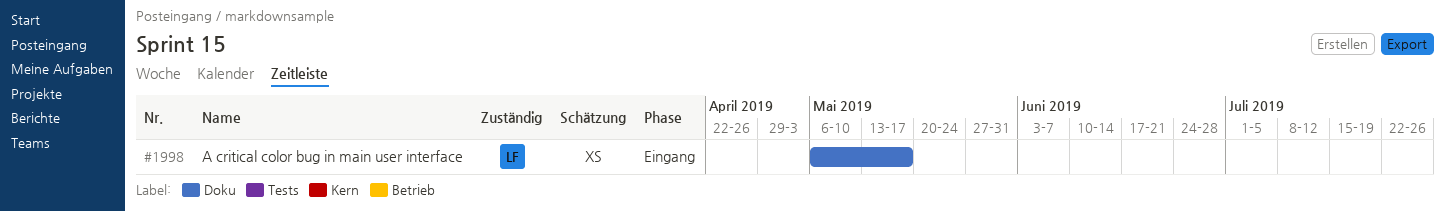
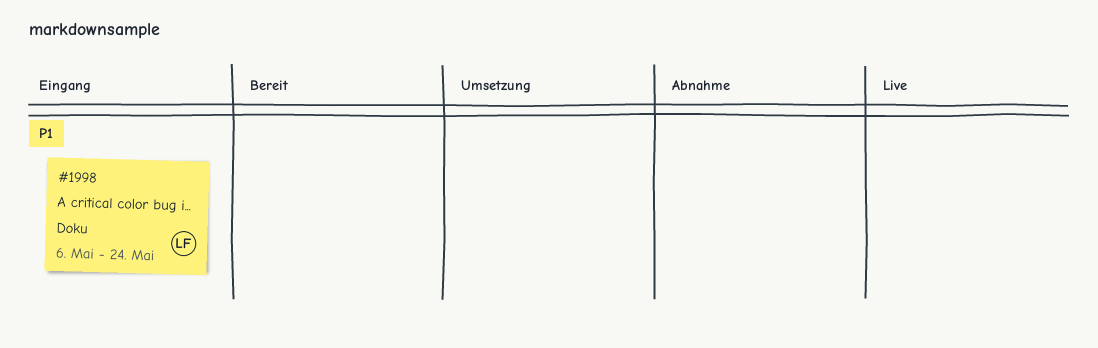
#1998, due: May 17 -> May 24

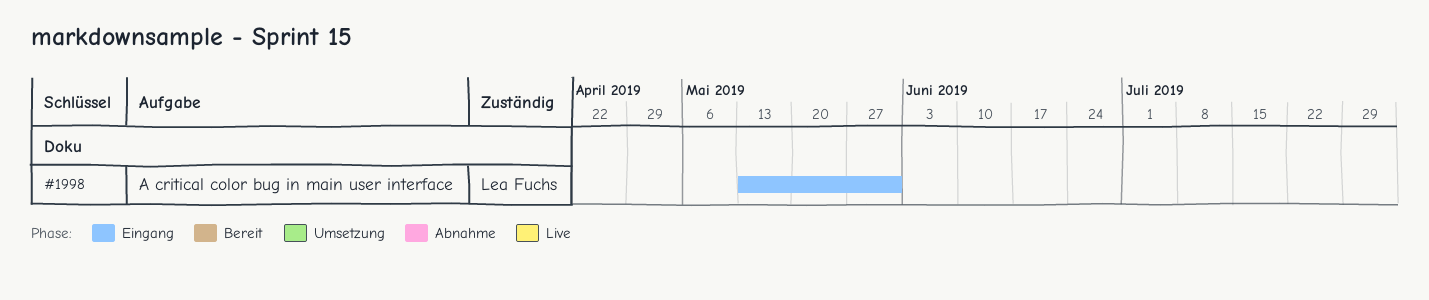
#1998, start: May 6 -> May 13
#1998, due: May 24 -> May 31

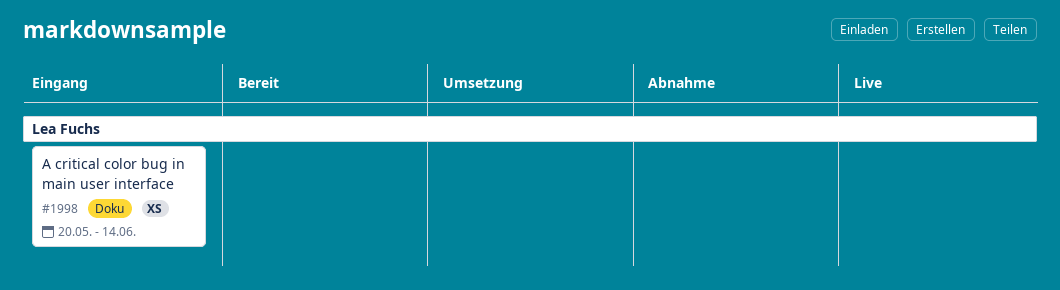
#1998, start: May 13 -> May 20
#1998, due: May 31 -> Jun 14

